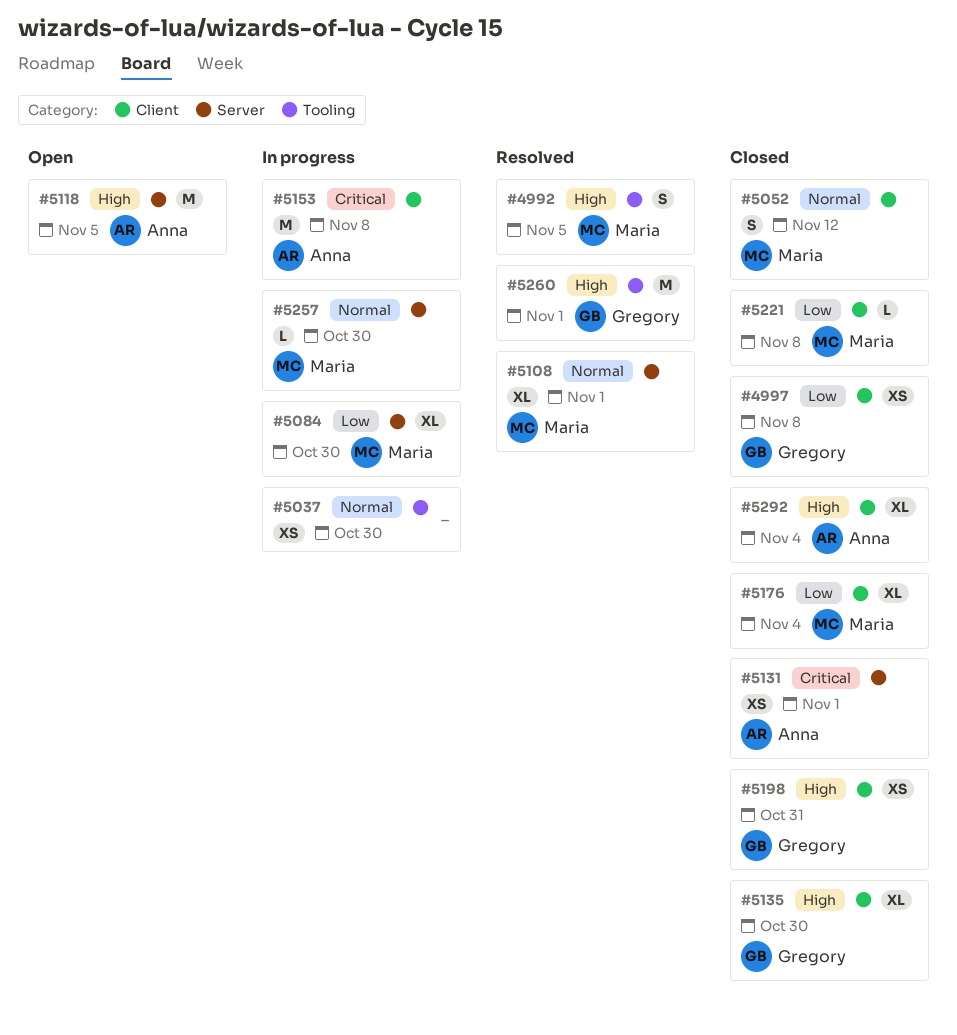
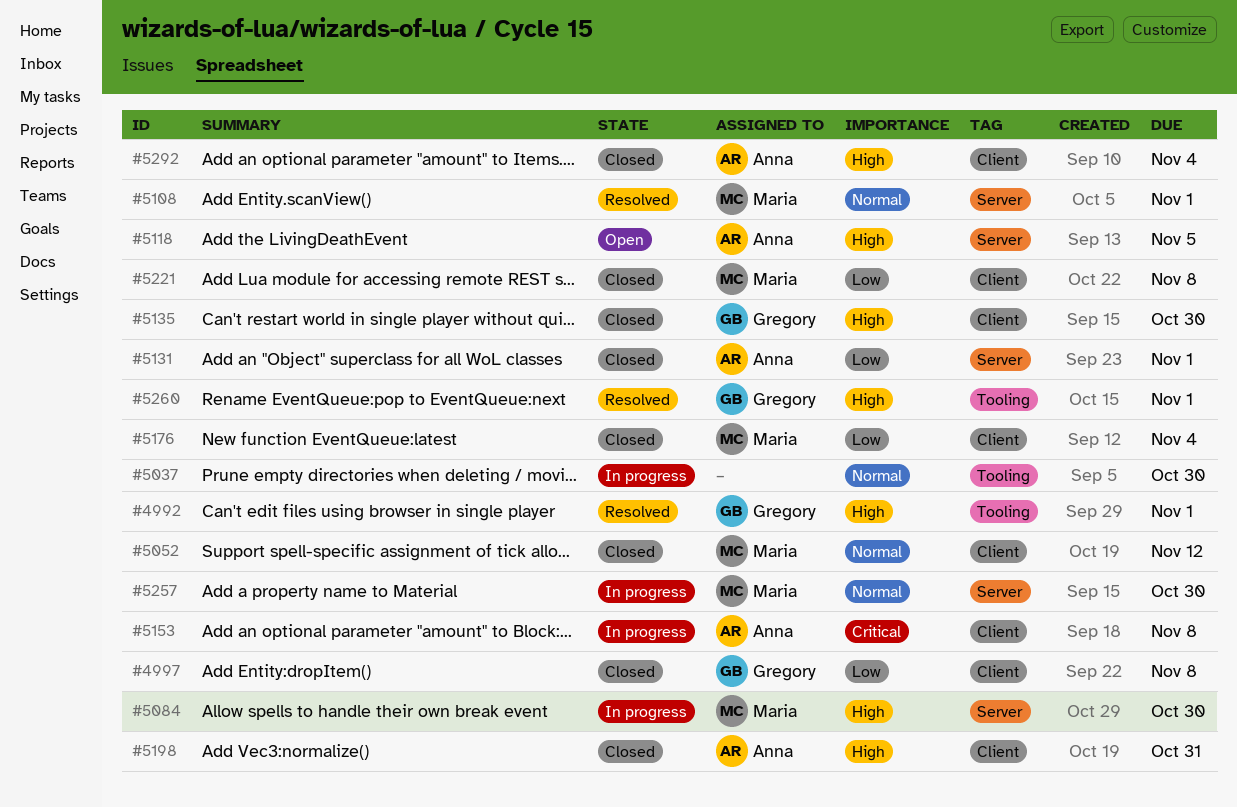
#4992, owner: Maria -> Gregory
#4992, due: Nov 5 -> Nov 1
#5084, priority: Low -> High
#5131, priority: Critical -> Low
#5198, owner: Gregory -> Anna

